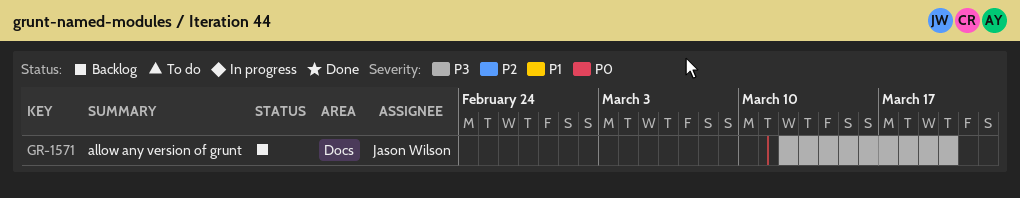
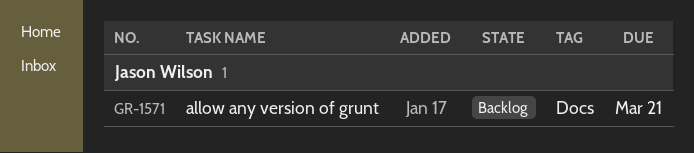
GR-1571, due: Mar 20 -> Mar 21

